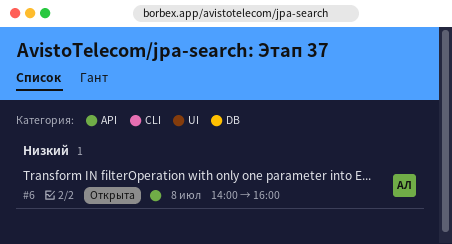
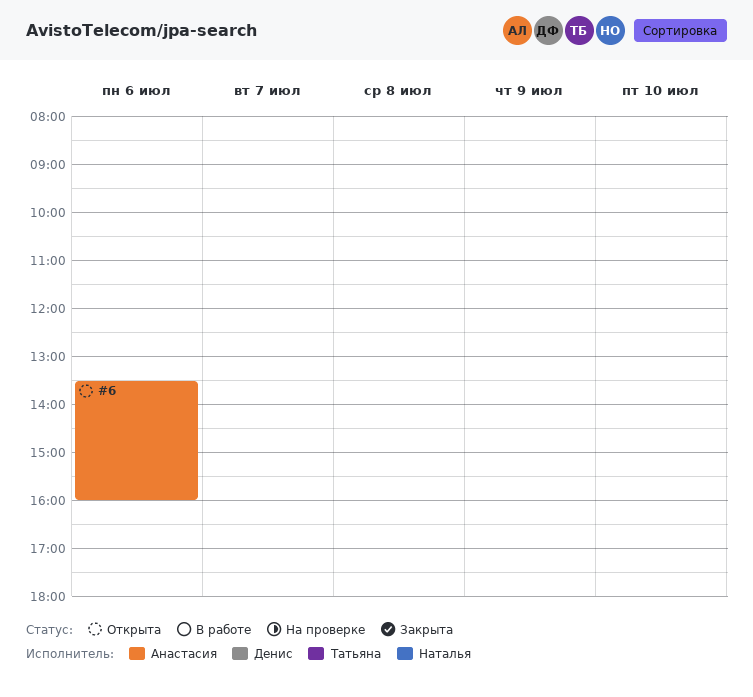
#6, day: Jul 8 -> Jul 6
#6, begins: 14:00 -> 13:30

